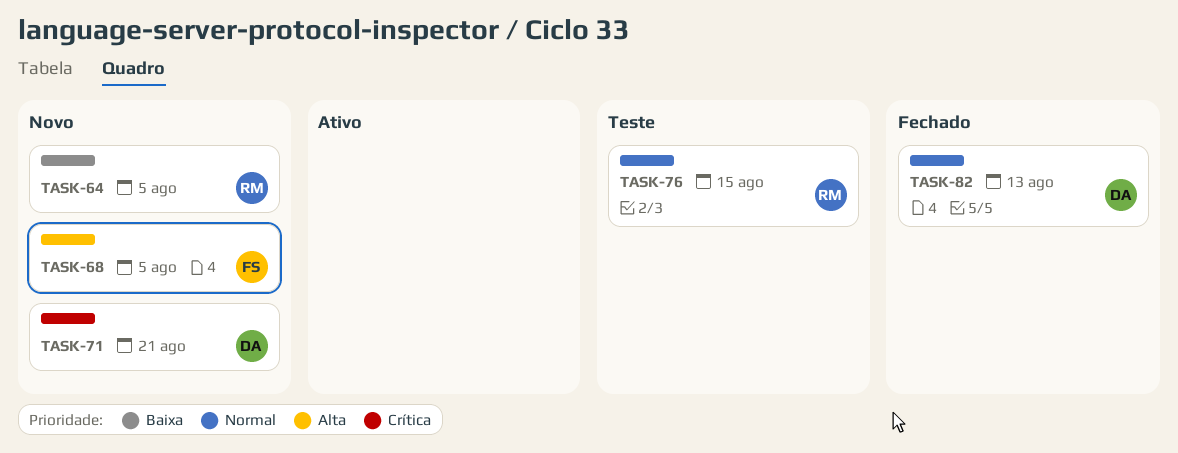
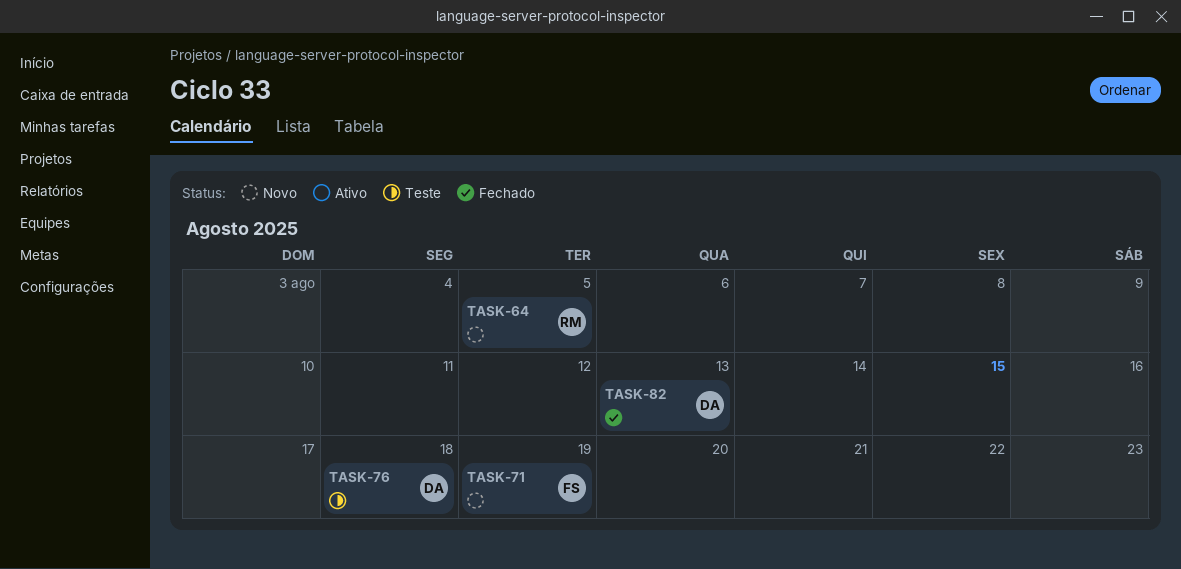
TASK-68: present -> none
TASK-71, owner: DA -> FS
TASK-71, due: Aug 21 -> Aug 19
TASK-76, owner: RM -> DA
TASK-76, due: Aug 15 -> Aug 18

